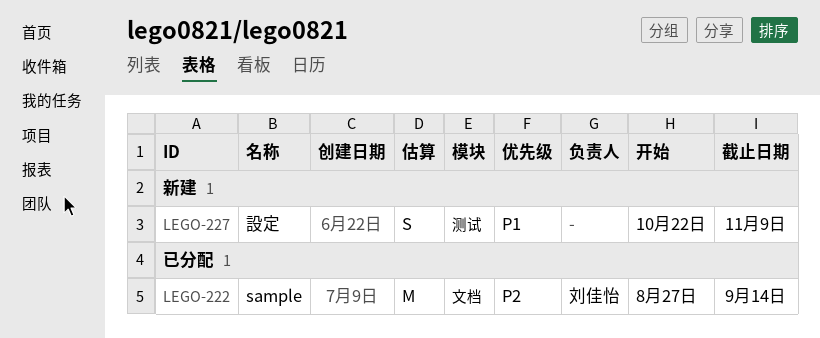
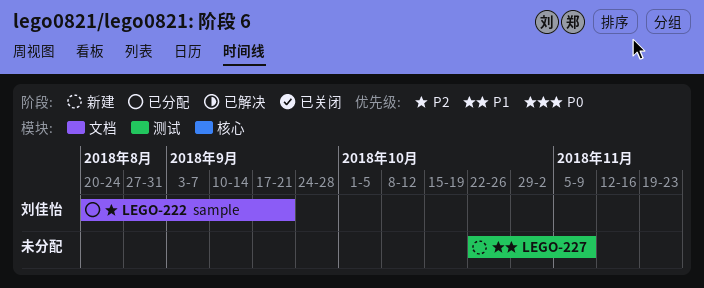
LEGO-222, start: Aug 27 -> Aug 20
LEGO-222, due: Sep 14 -> Sep 21

